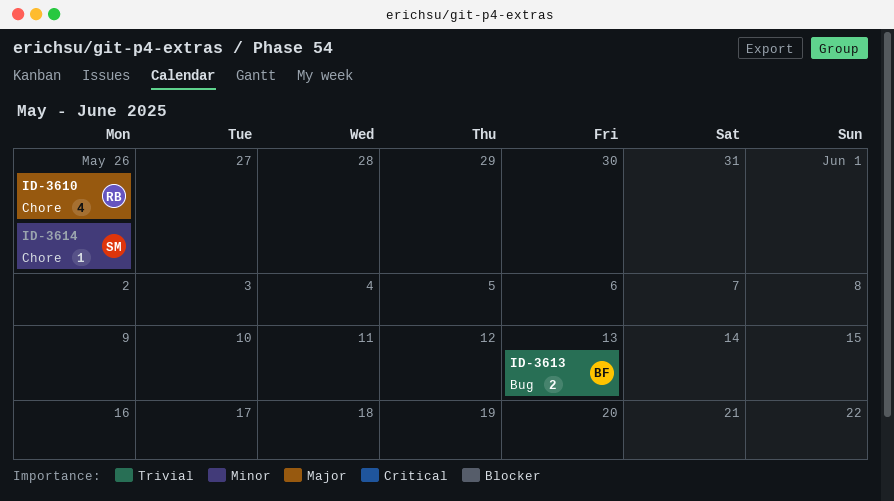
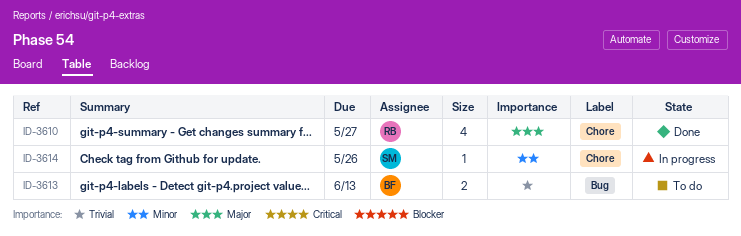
ID-3610, due: May 26 -> May 27

